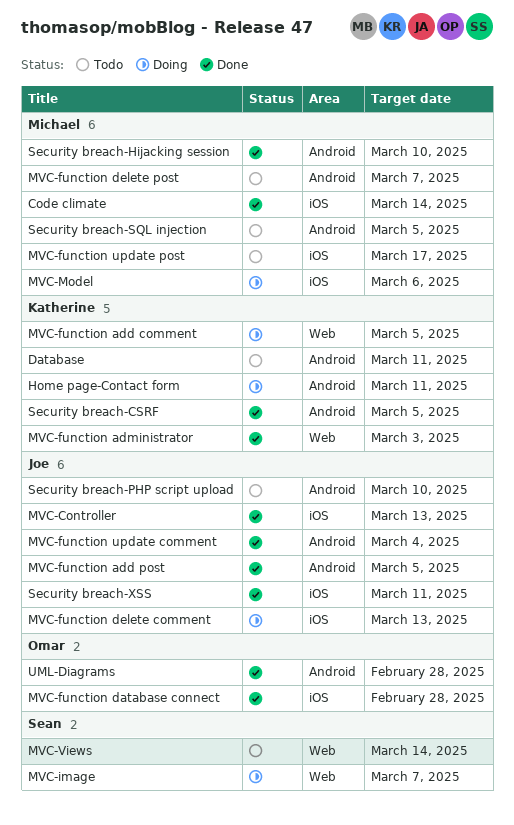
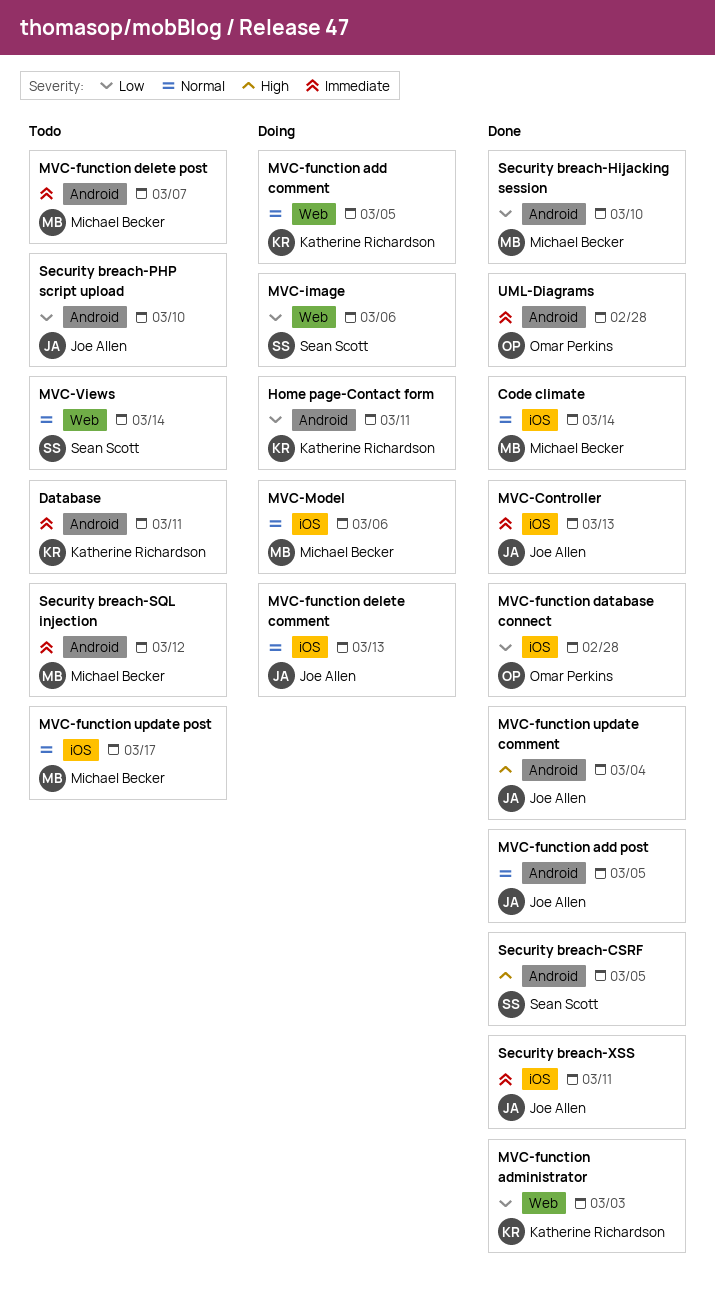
MVC-image, due: Mar 7 -> Mar 6
Security breach-CSRF, owner: Katherine Richardson -> Sean Scott
Security breach-SQL injection, due: Mar 5 -> Mar 12

